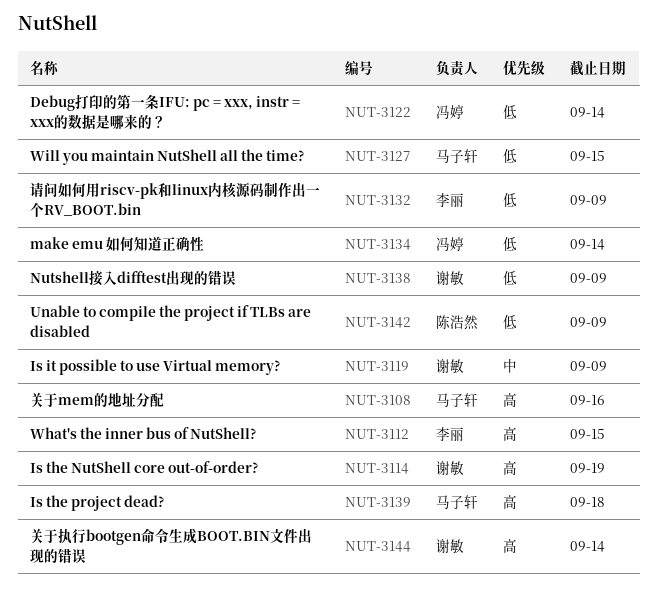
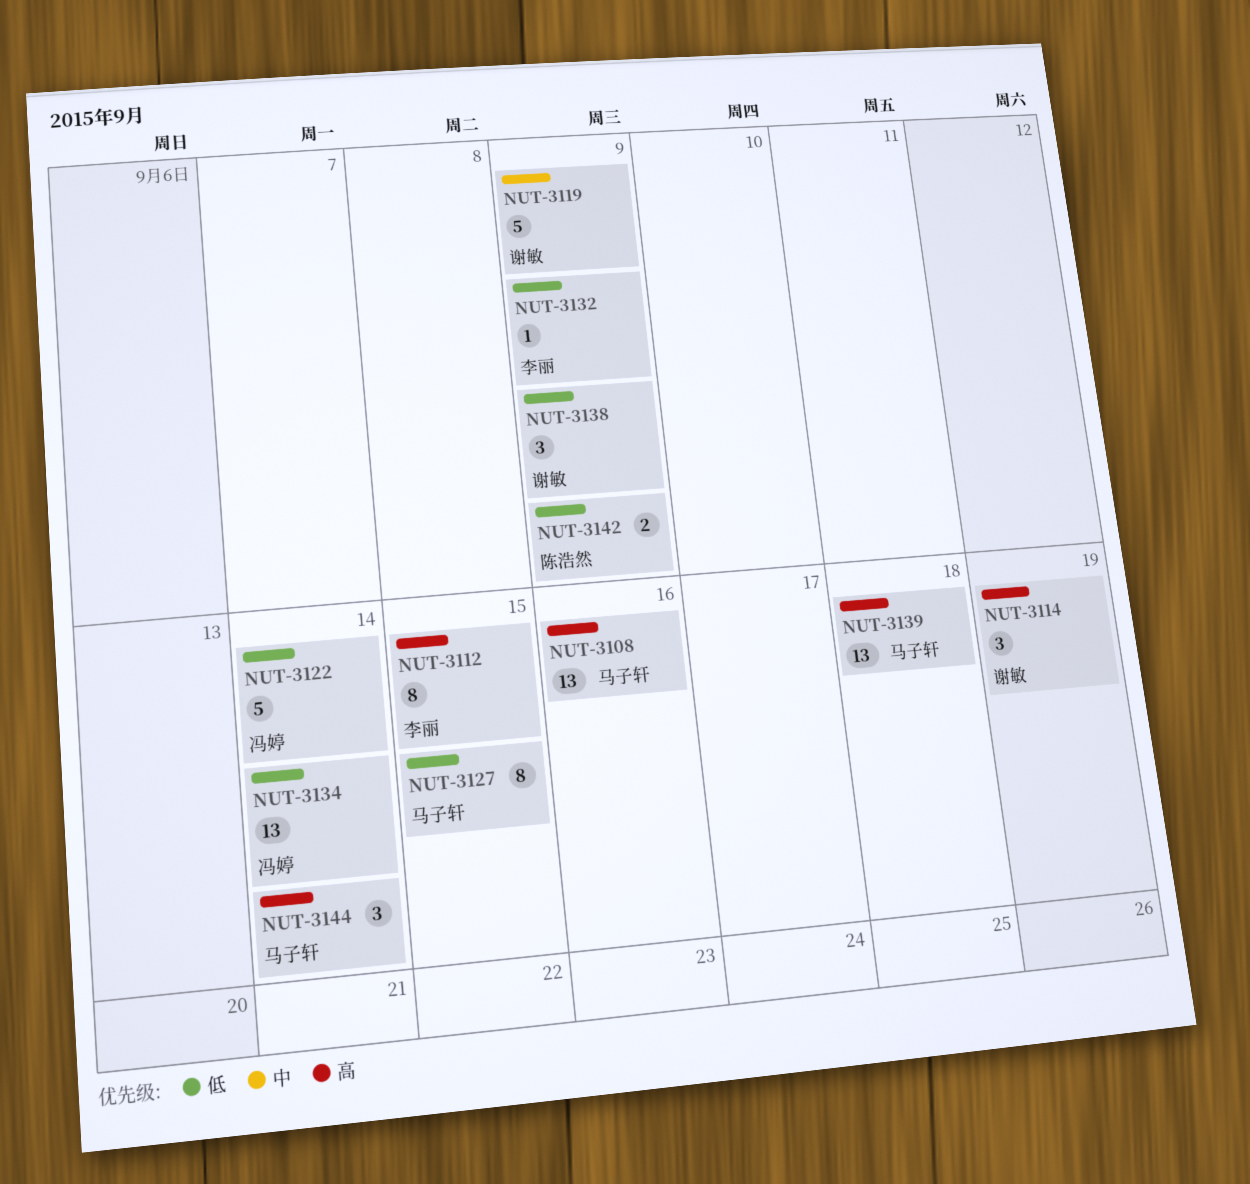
NUT-3144, owner: 谢敏 -> 马子轩

